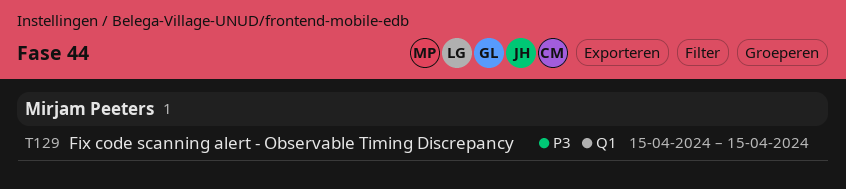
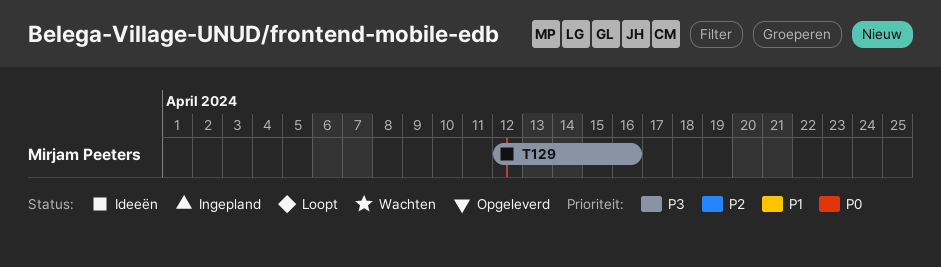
T129, start: Apr 15 -> Apr 12
T129, due: Apr 15 -> Apr 16

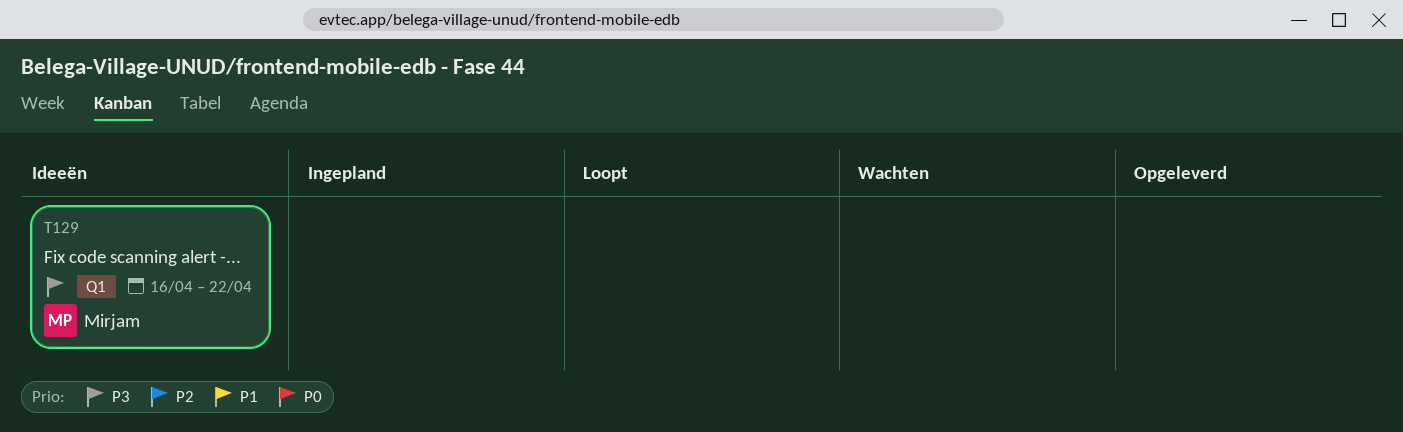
T129, start: Apr 12 -> Apr 16
T129, due: Apr 16 -> Apr 22

